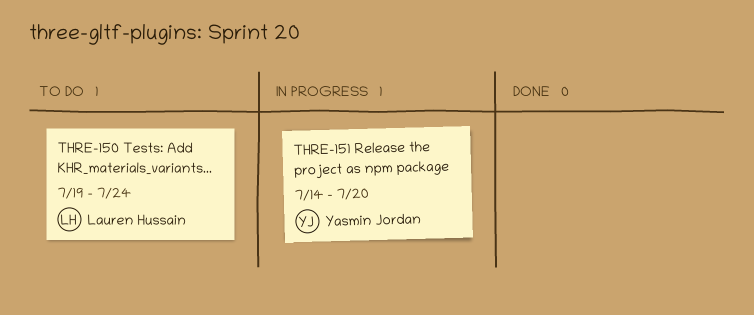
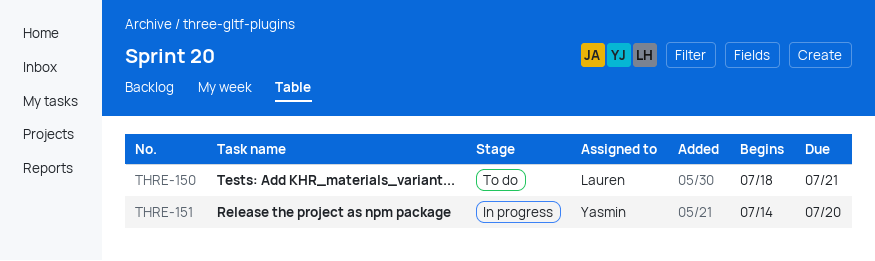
THRE-150, start: Jul 19 -> Jul 18
THRE-150, due: Jul 24 -> Jul 21

